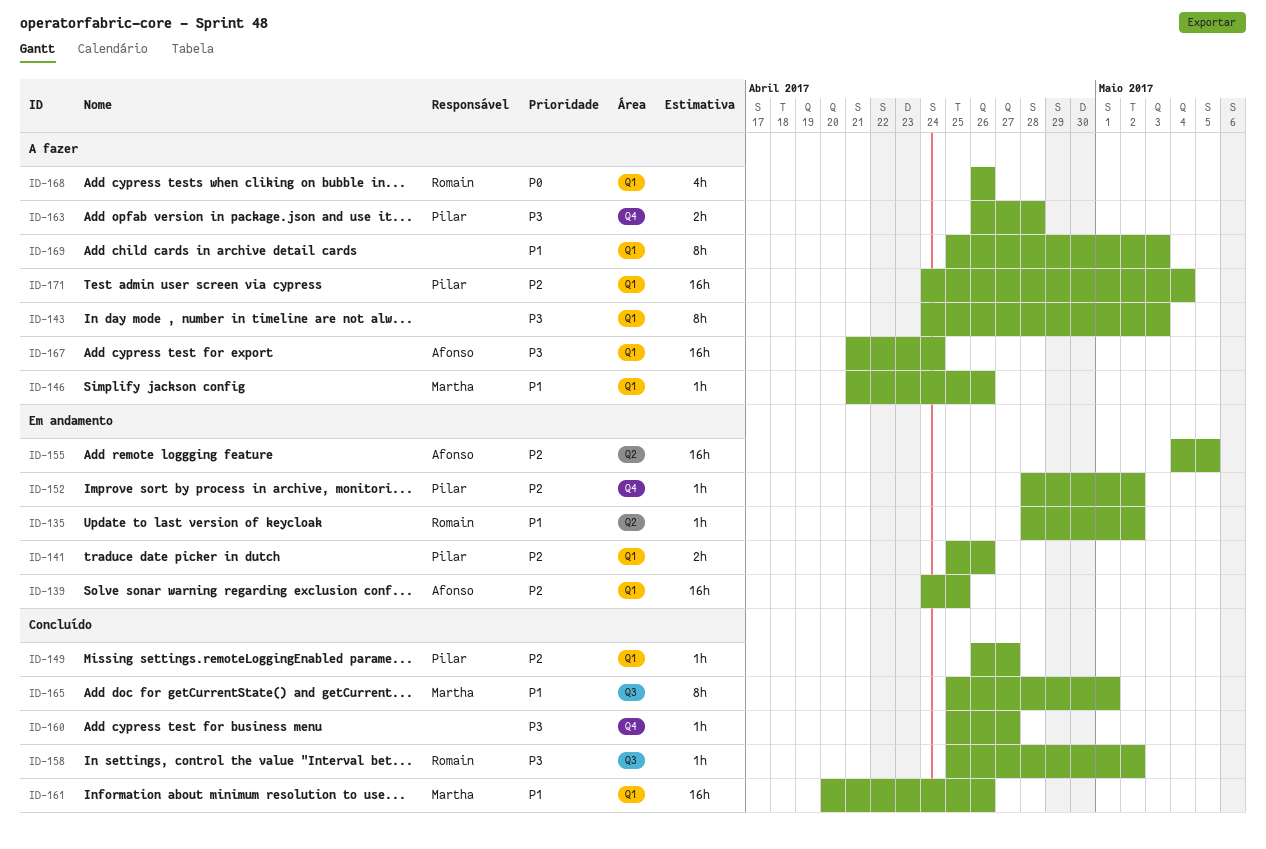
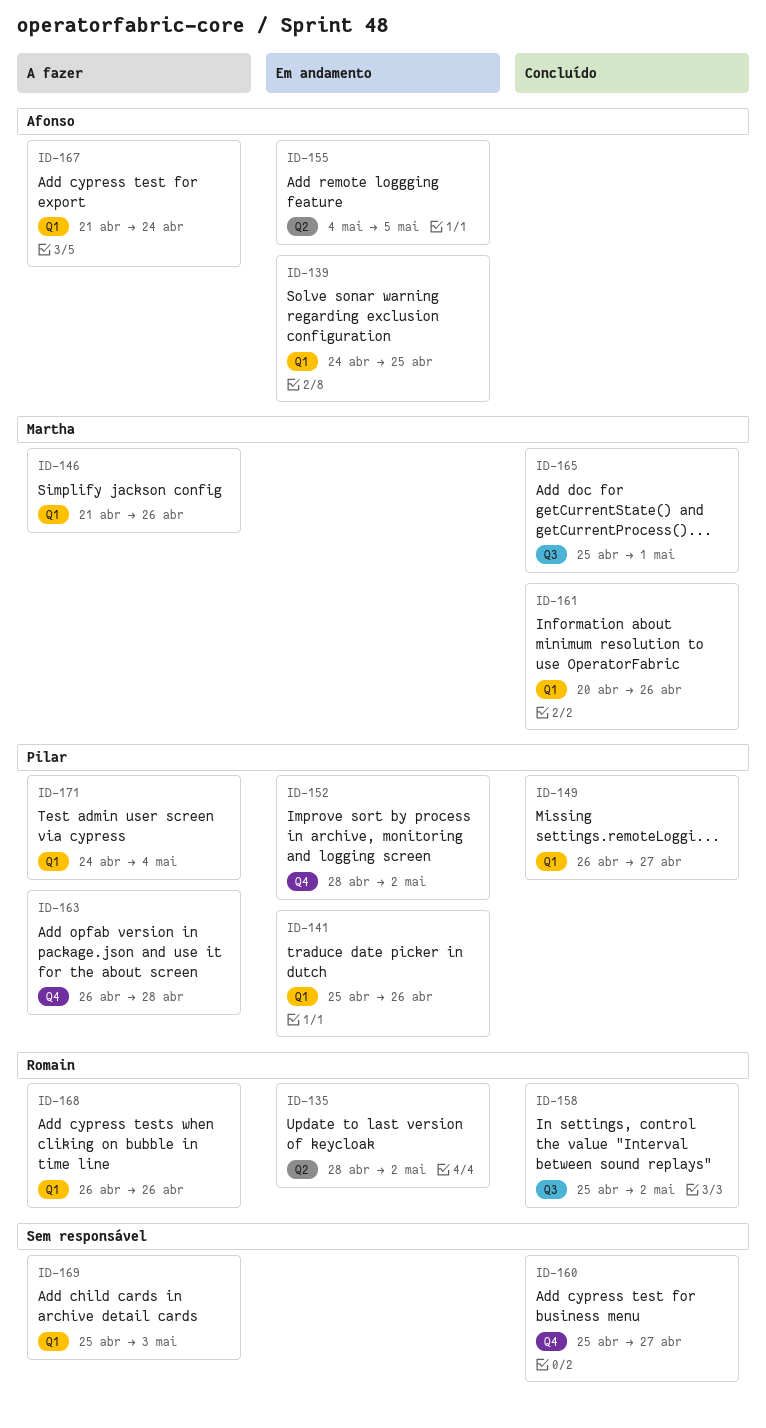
ID-143: present -> none

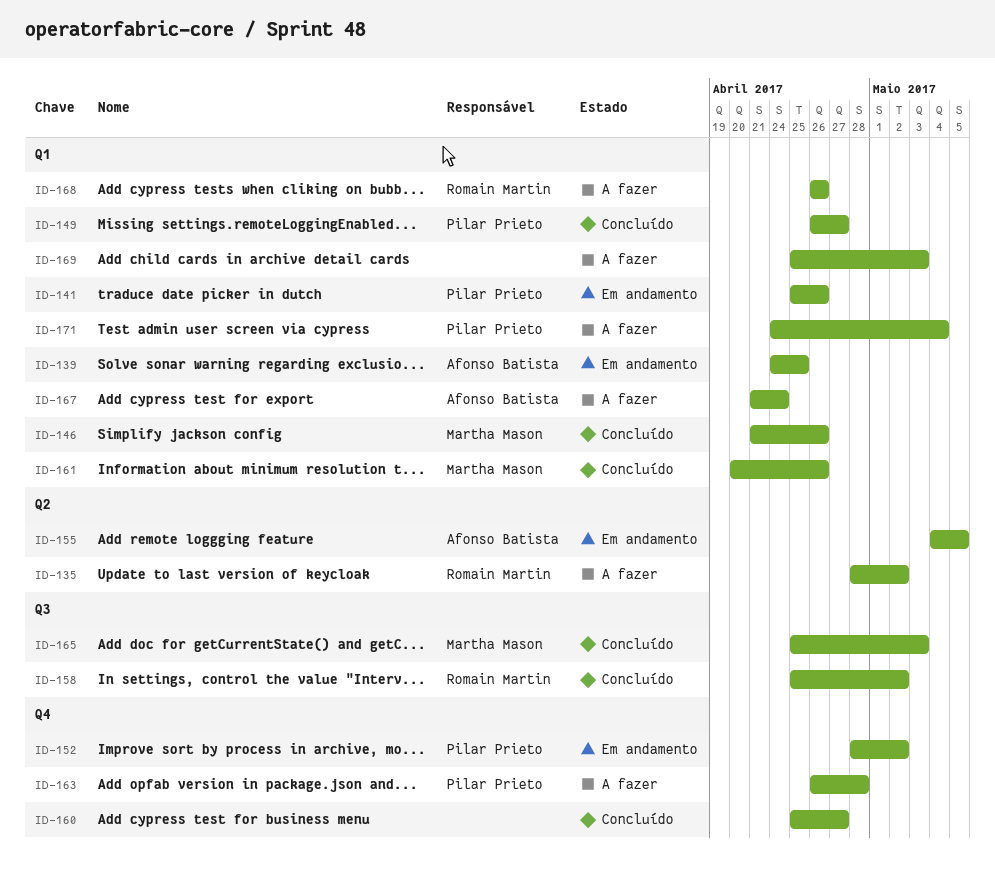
ID-135, status: Em andamento -> A fazer
ID-146, status: A fazer -> Concluído
ID-165, due: May 1 -> May 3

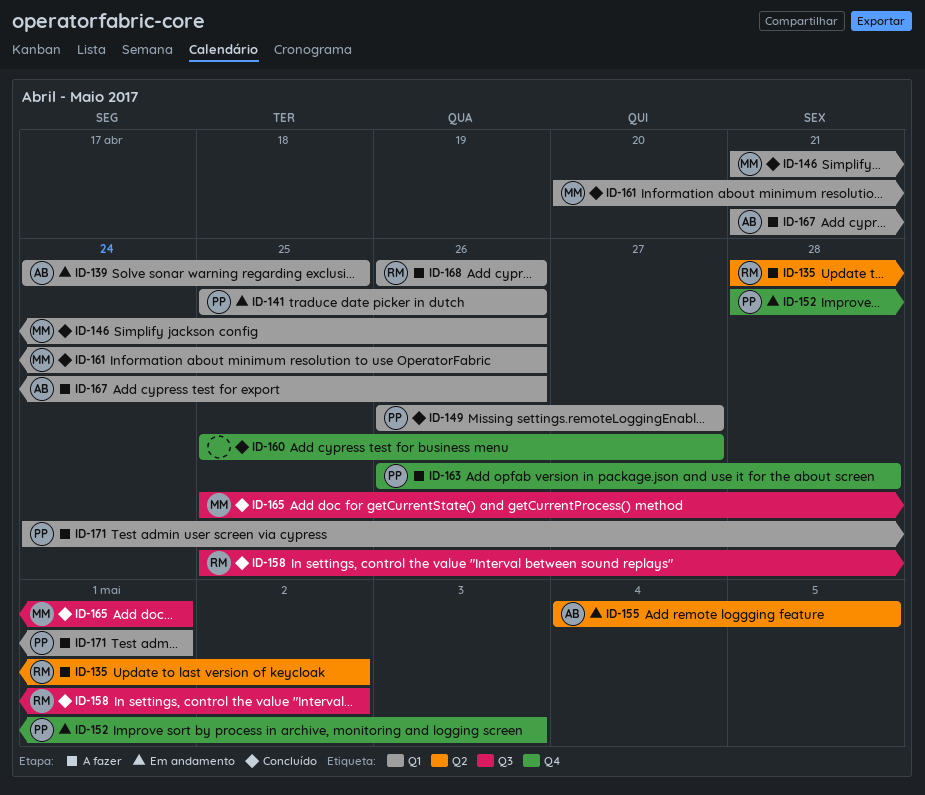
ID-152, due: May 2 -> May 3
ID-165, due: May 3 -> May 1
ID-167, due: Apr 24 -> Apr 26
ID-169: present -> none
ID-171, due: May 4 -> May 1

